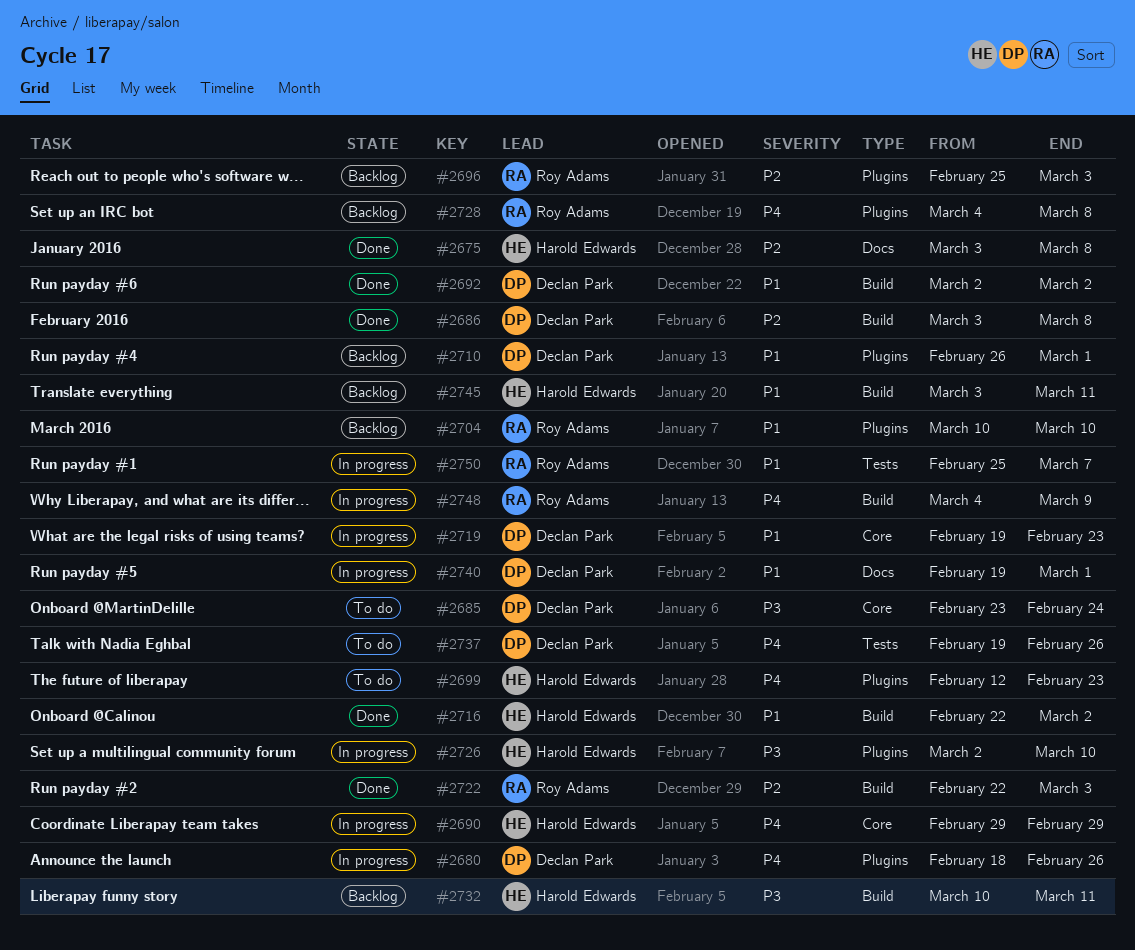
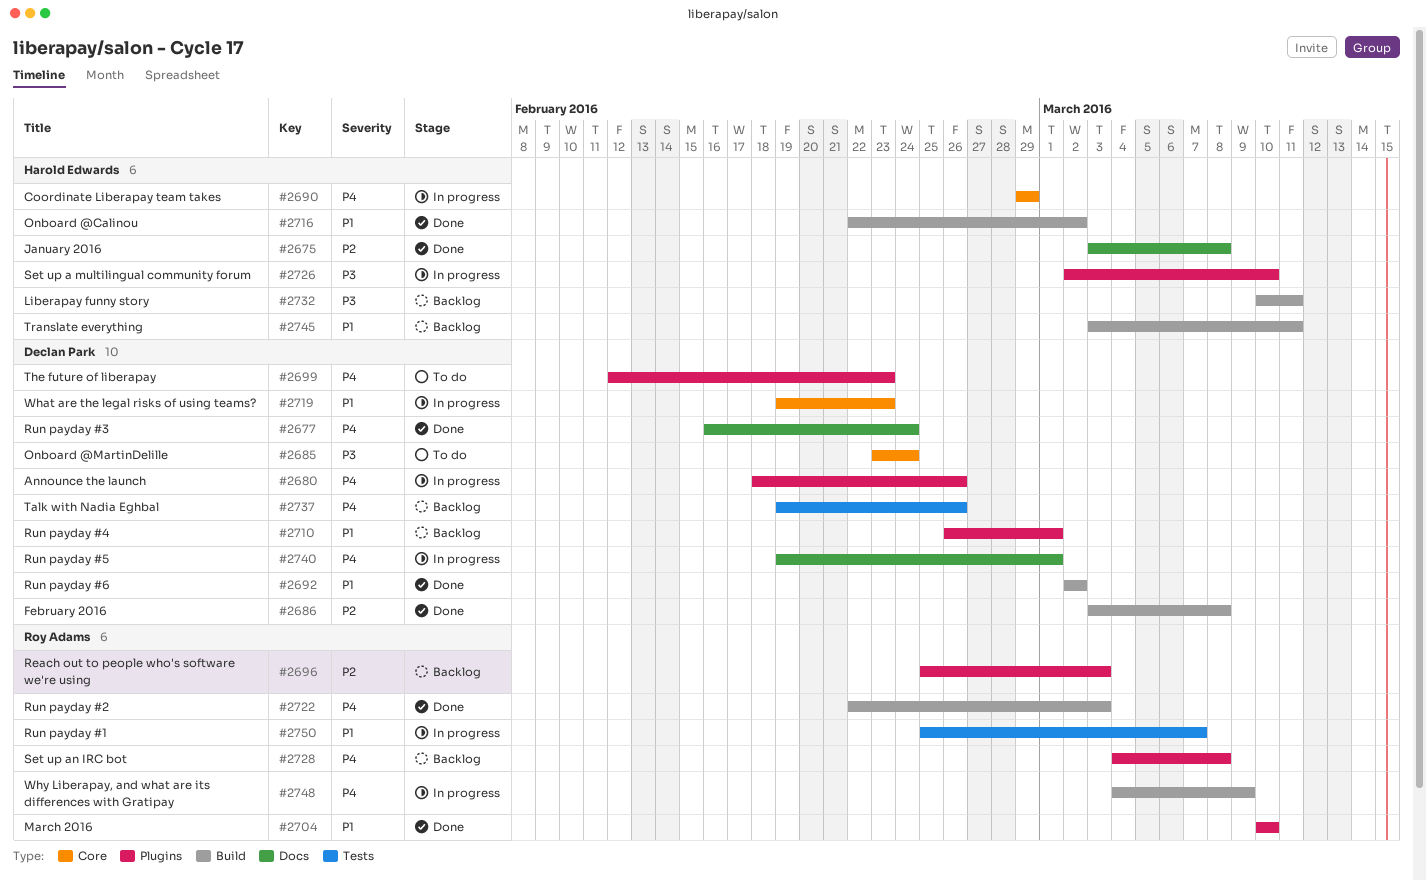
#2677: none -> present
#2699, owner: Harold Edwards -> Declan Park
#2704, status: Backlog -> Done
#2722, priority: P2 -> P4
#2737, status: To do -> Backlog
#2740, priority: P1 -> P4

